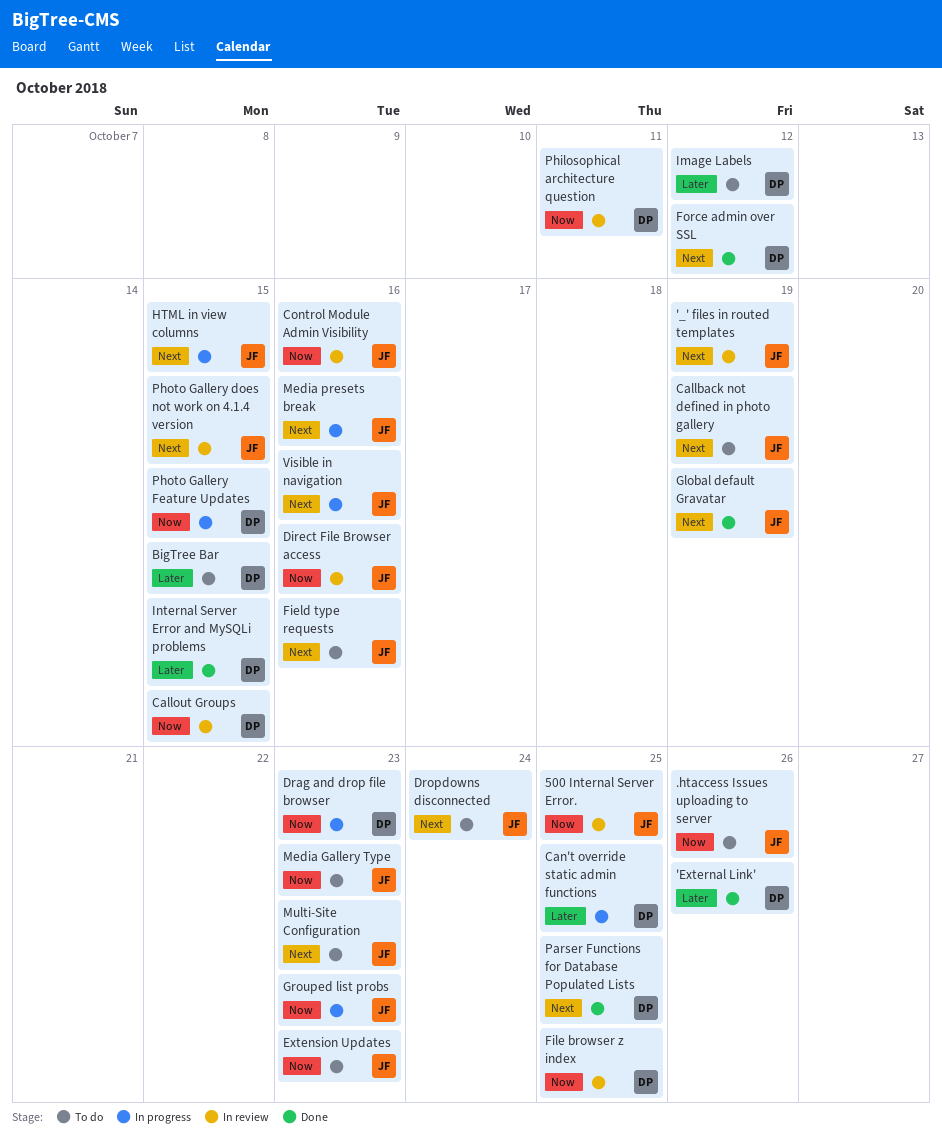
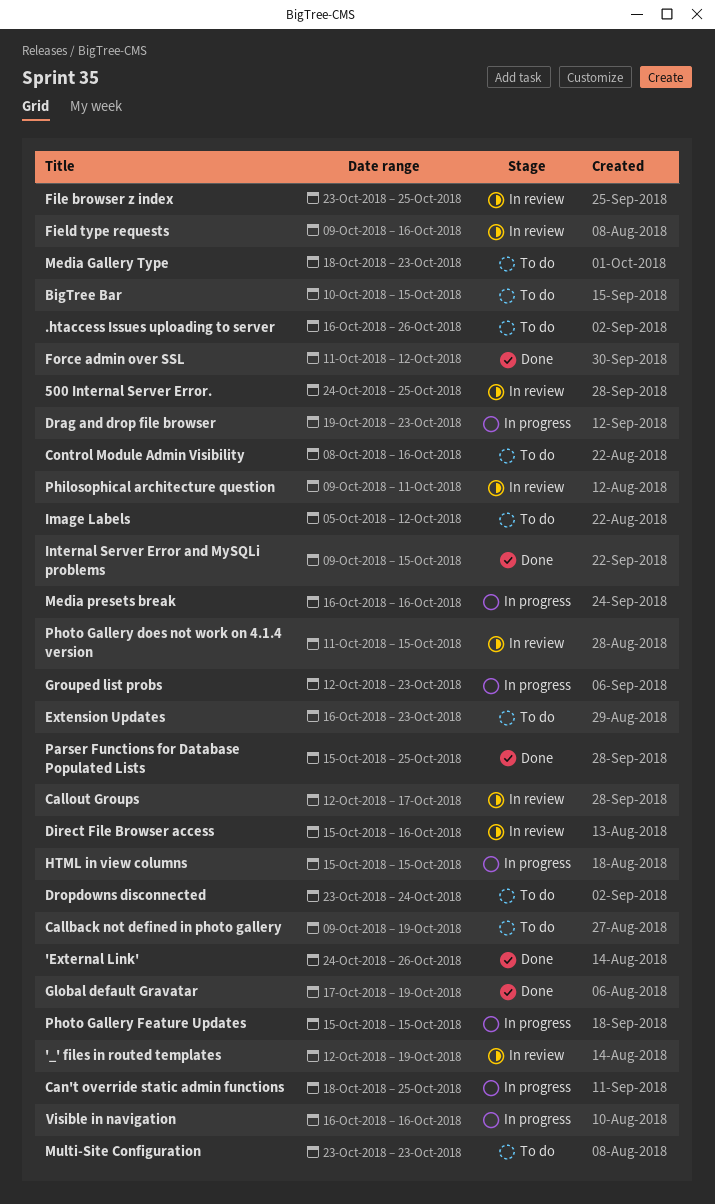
Callout Groups, due: Oct 15 -> Oct 17
Control Module Admin Visibility, status: In review -> To do
Field type requests, status: To do -> In review

